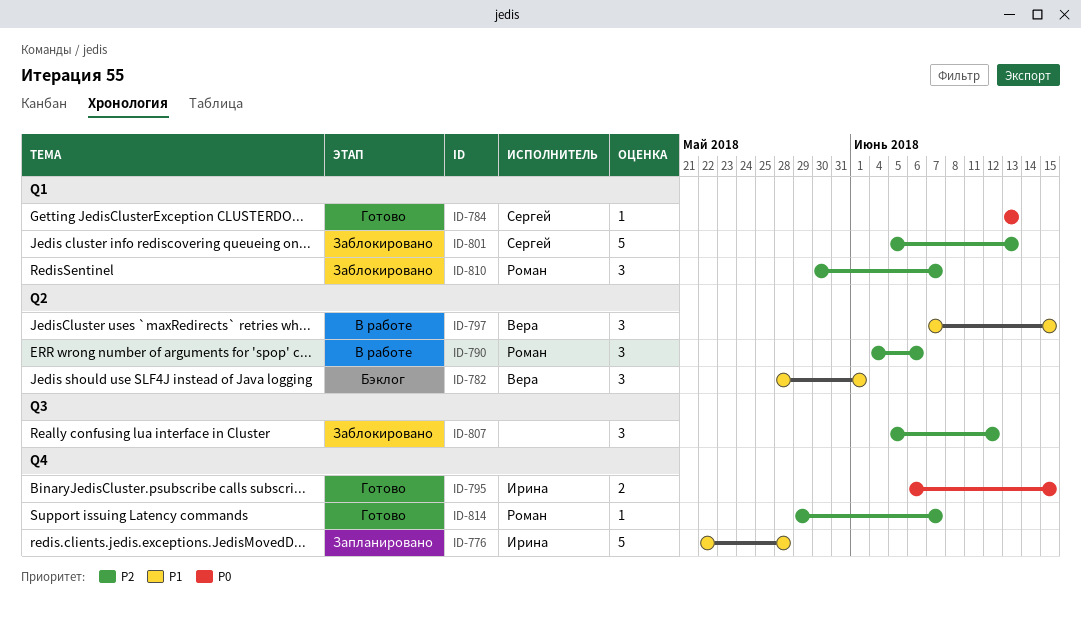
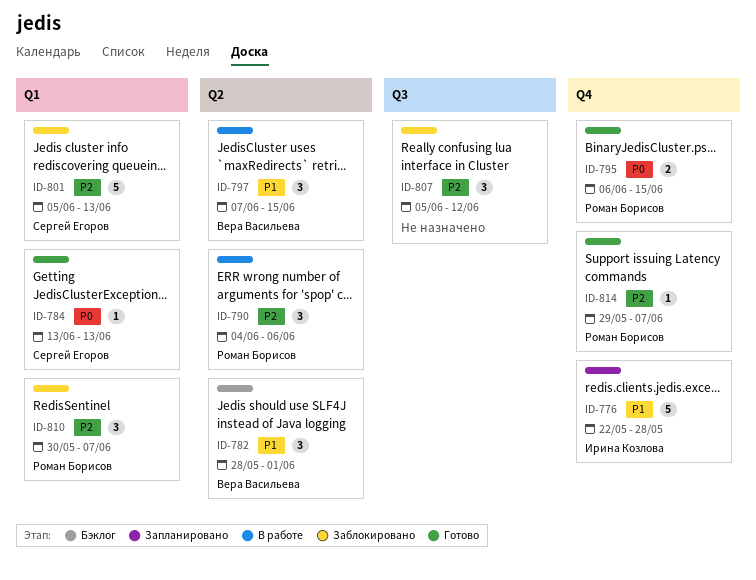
ID-795, owner: Ирина Козлова -> Роман Борисов

